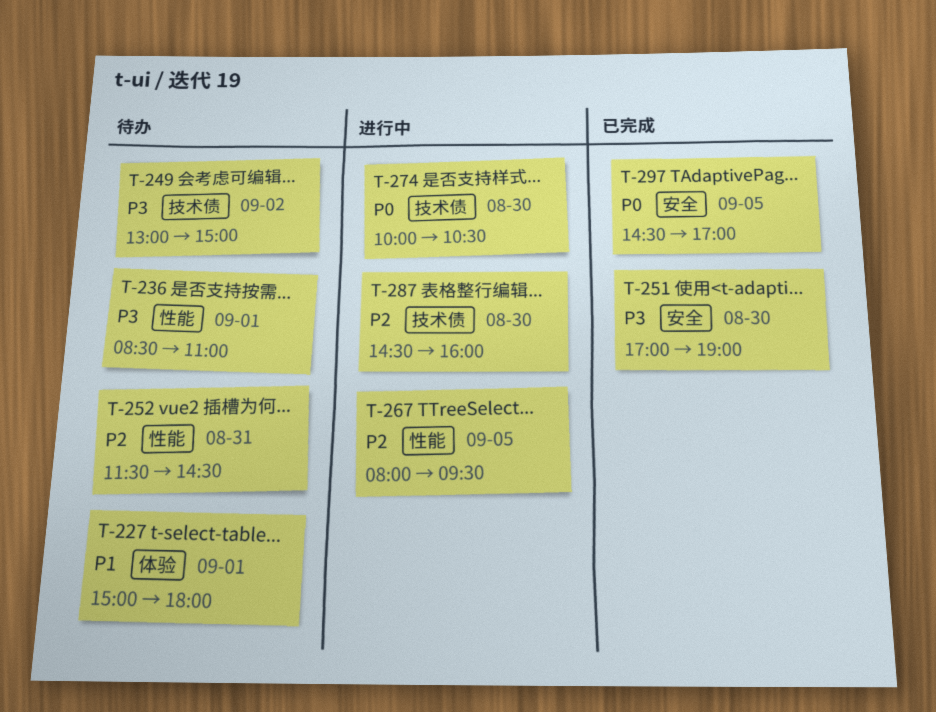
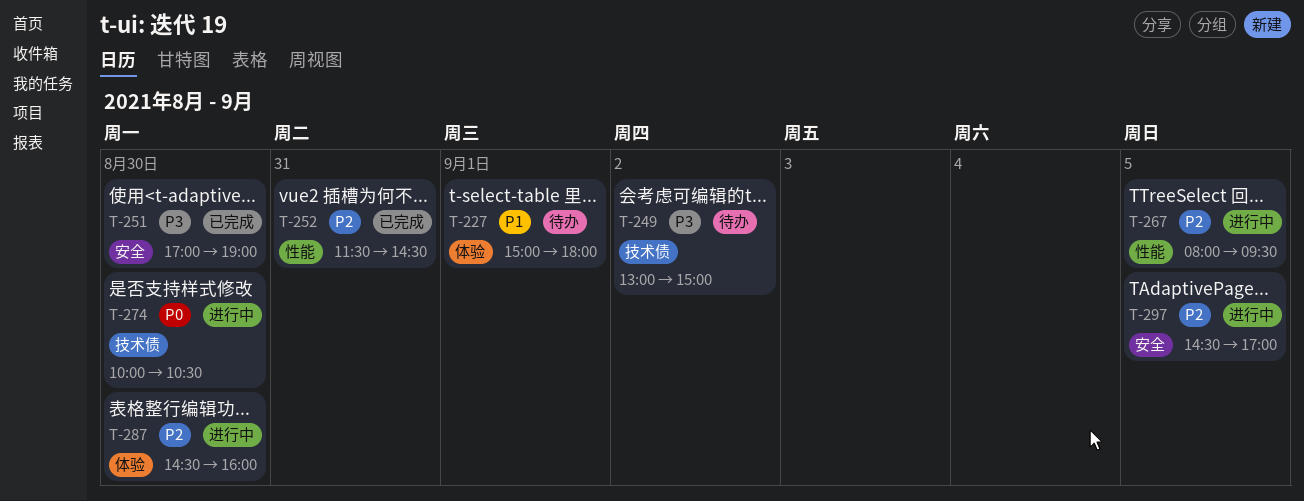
T-236: present -> none
T-252, status: 待办 -> 已完成
T-287, label: 技术债 -> 体验
T-297, status: 已完成 -> 进行中
T-297, priority: P0 -> P2

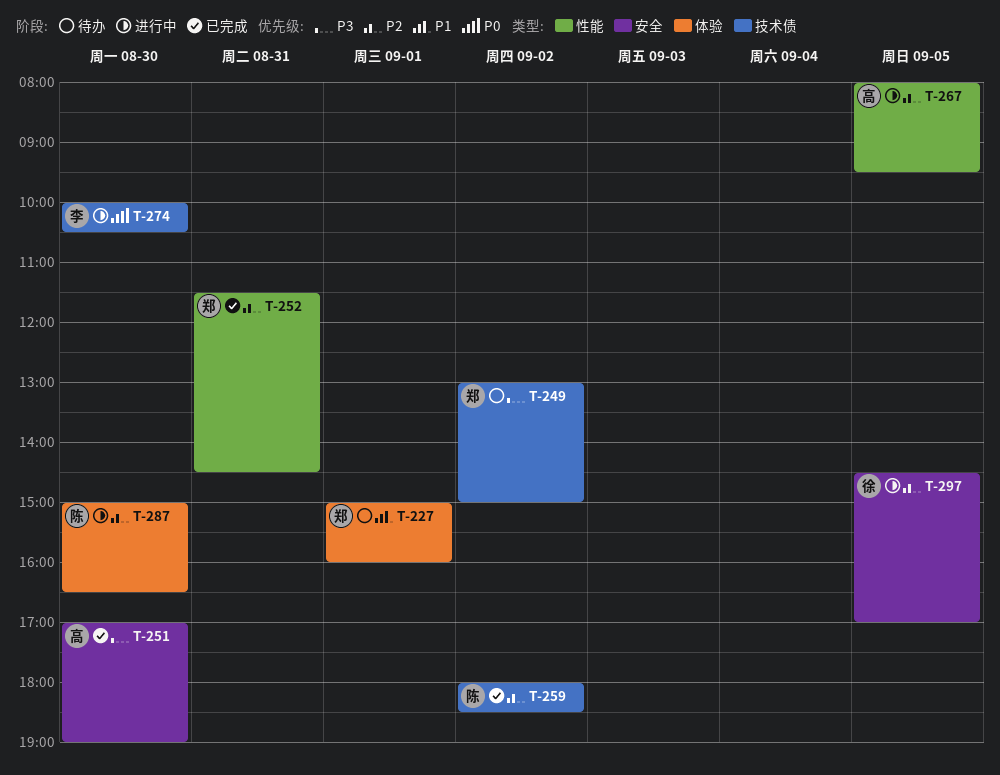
T-227, ends: 18:00 -> 16:00
T-259: none -> present
T-287, begins: 14:30 -> 15:00
T-287, ends: 16:00 -> 16:30

